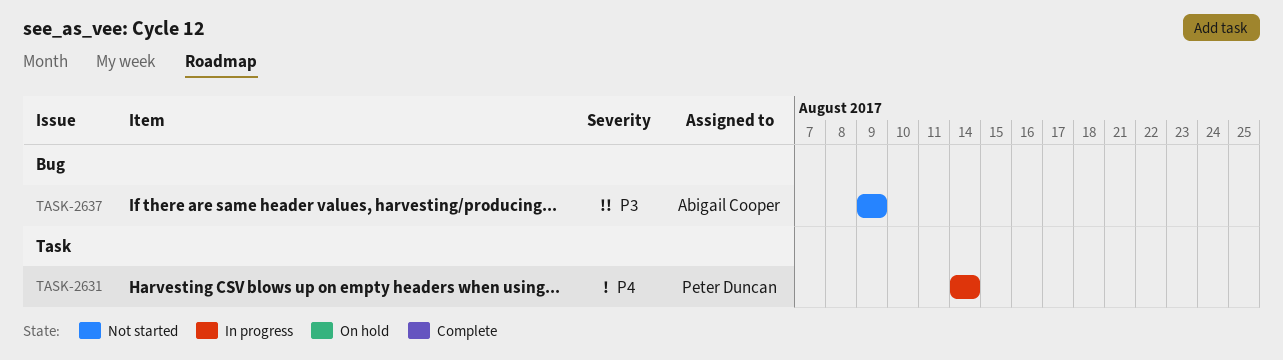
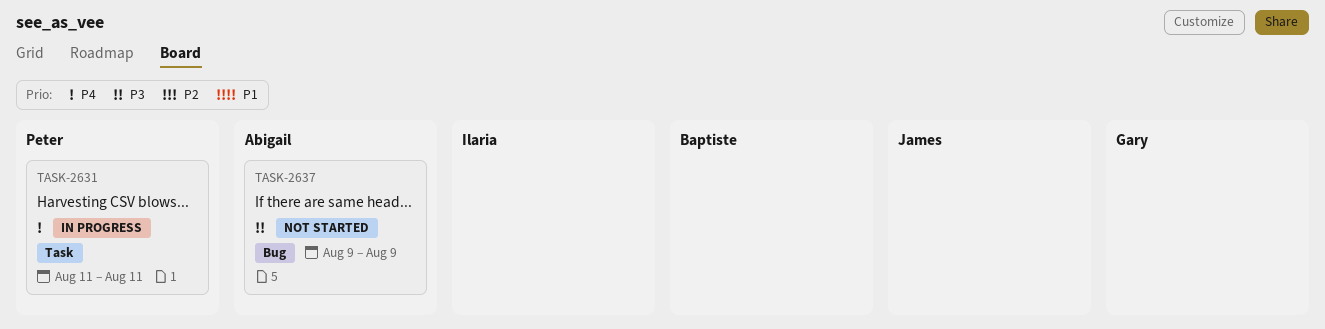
TASK-2631, start: Aug 14 -> Aug 11
TASK-2631, due: Aug 14 -> Aug 11

